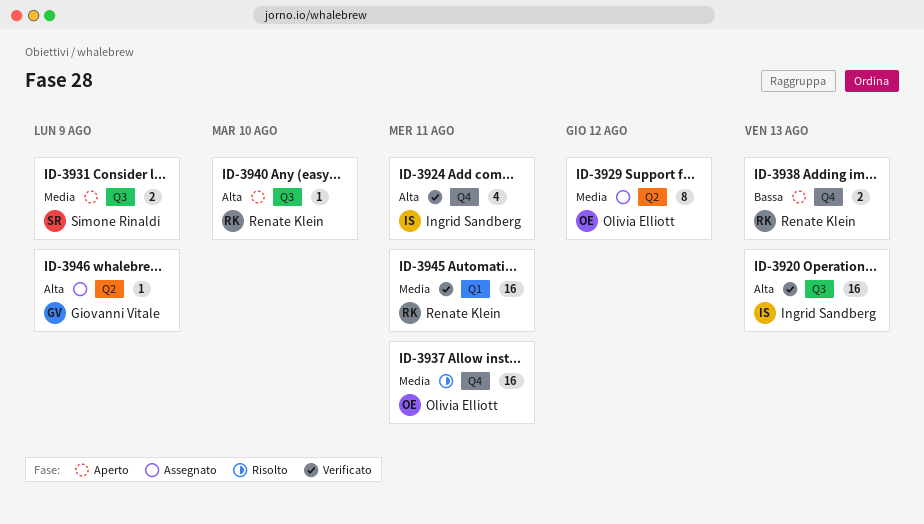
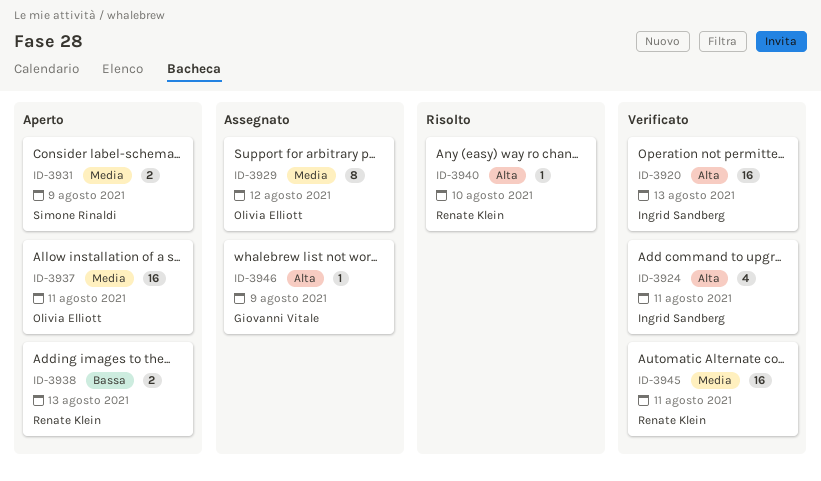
ID-3937, status: Risolto -> Aperto
ID-3940, status: Aperto -> Risolto

